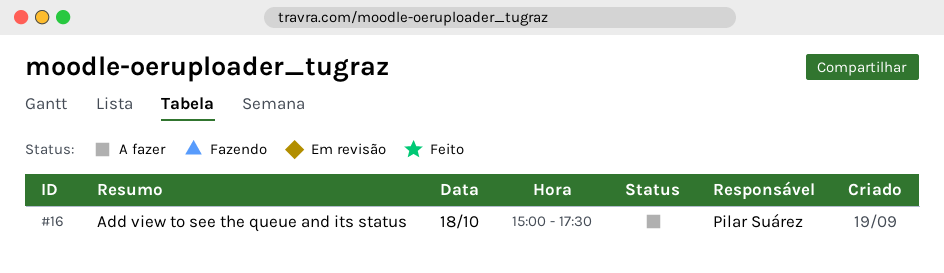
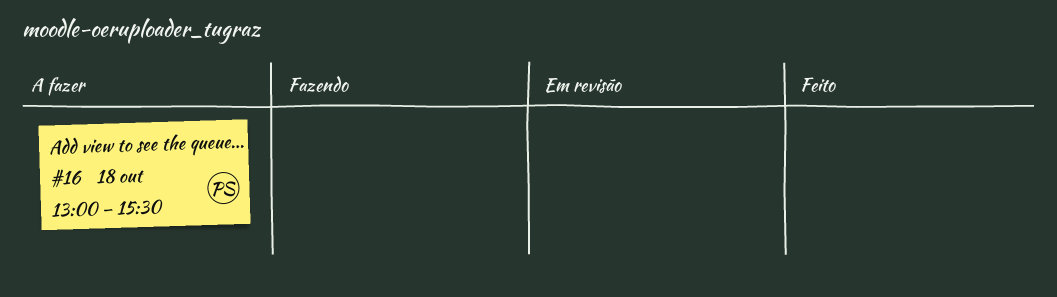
#16, begins: 15:00 -> 13:00
#16, ends: 17:30 -> 15:30

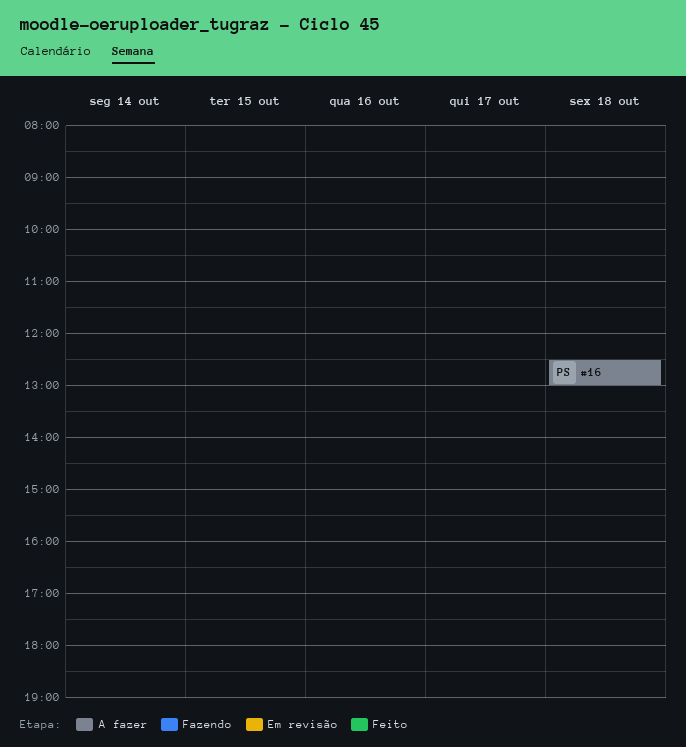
#16, begins: 13:00 -> 12:30
#16, ends: 15:30 -> 13:00

